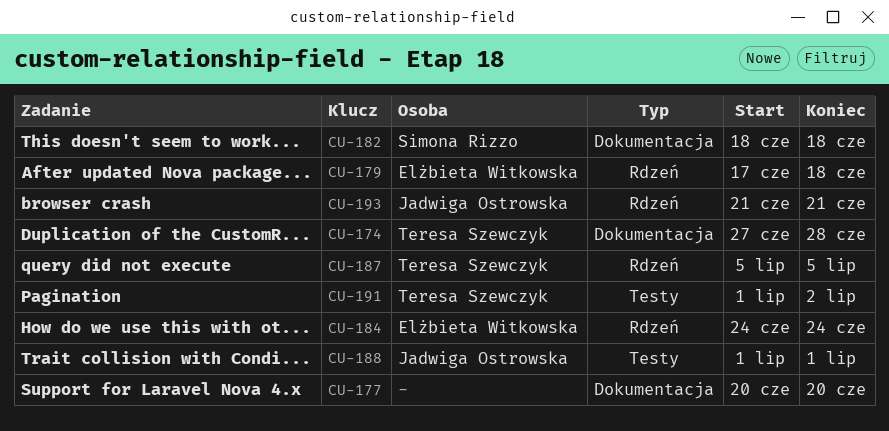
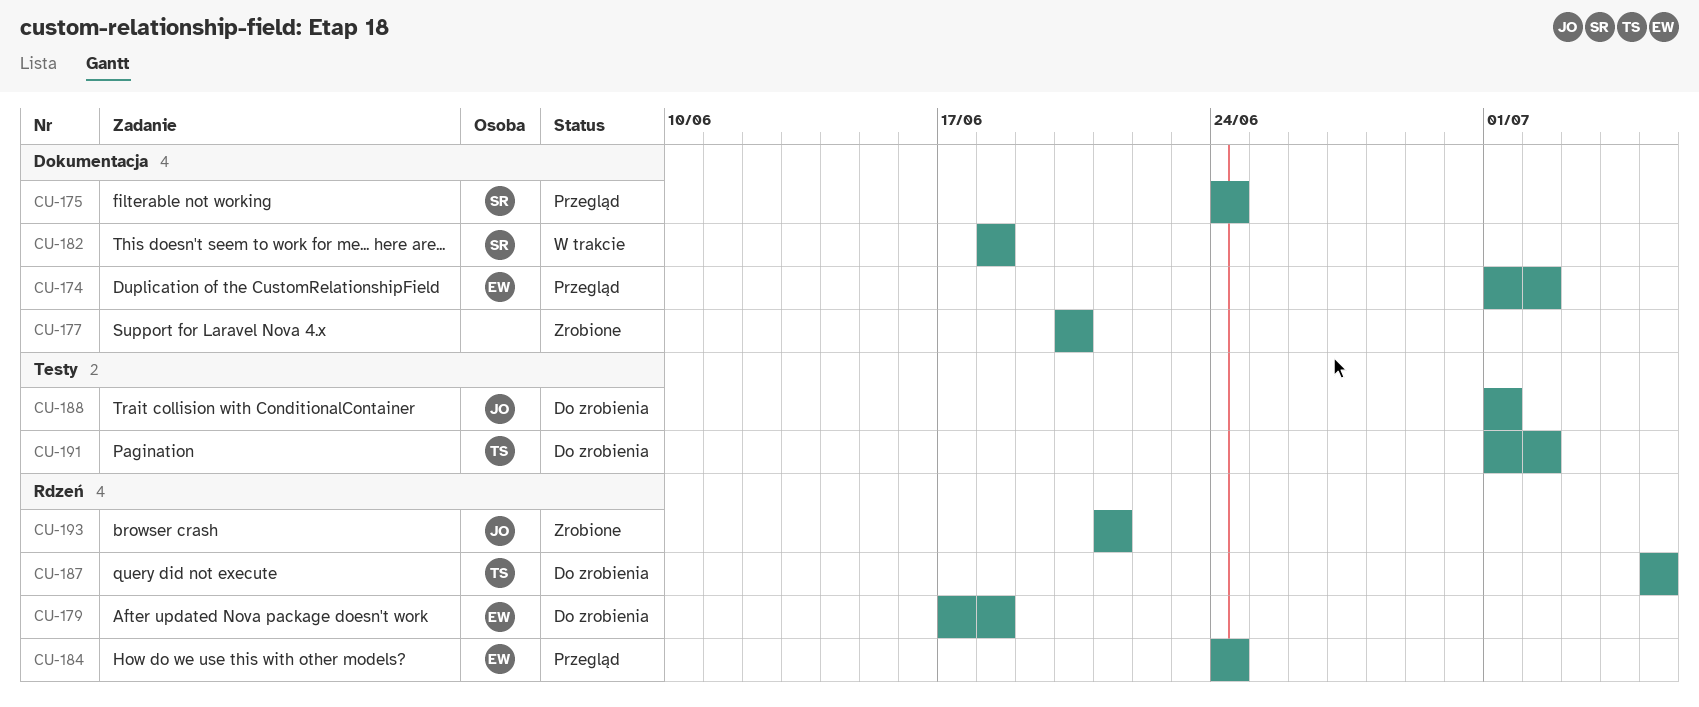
CU-174, owner: Teresa Szewczyk -> Elżbieta Witkowska
CU-174, start: Jun 27 -> Jul 1
CU-174, due: Jun 28 -> Jul 2
CU-175: none -> present

